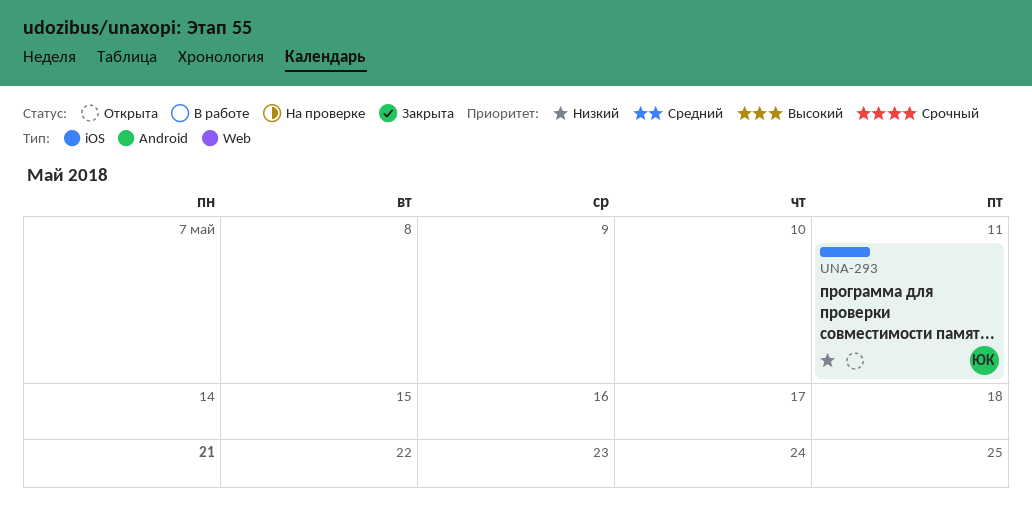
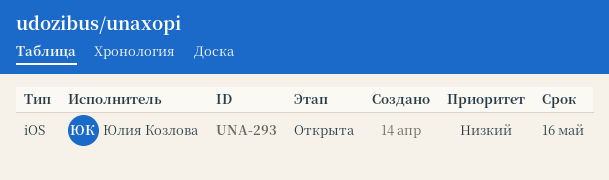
UNA-293, due: May 11 -> May 16

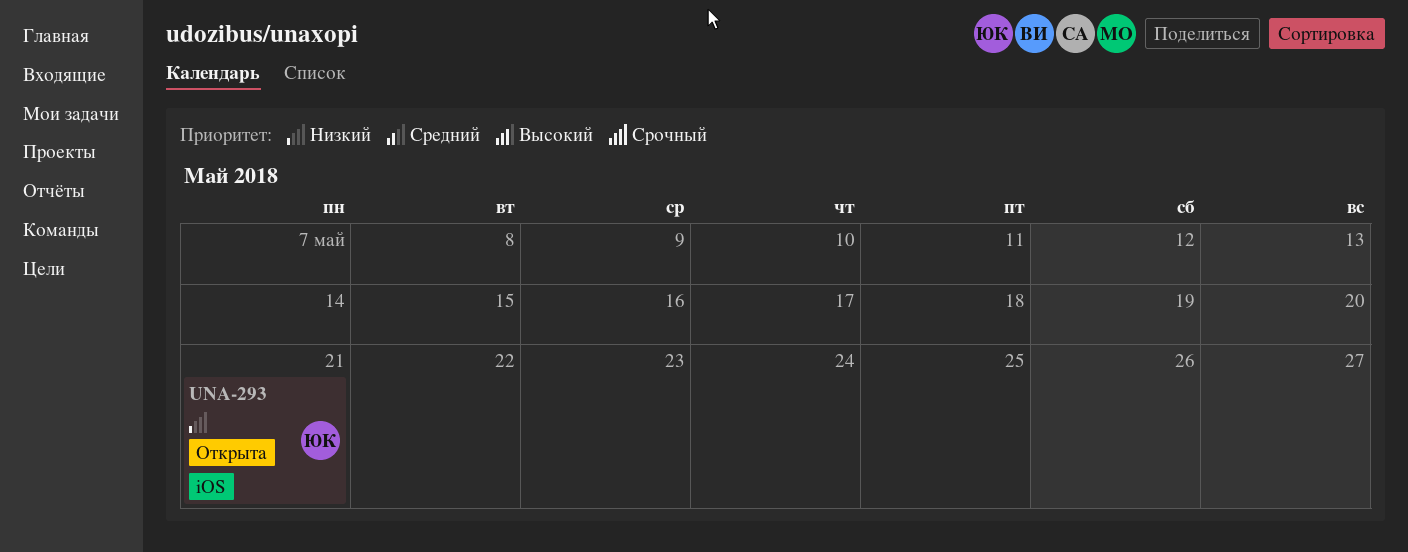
UNA-293, due: May 16 -> May 21

